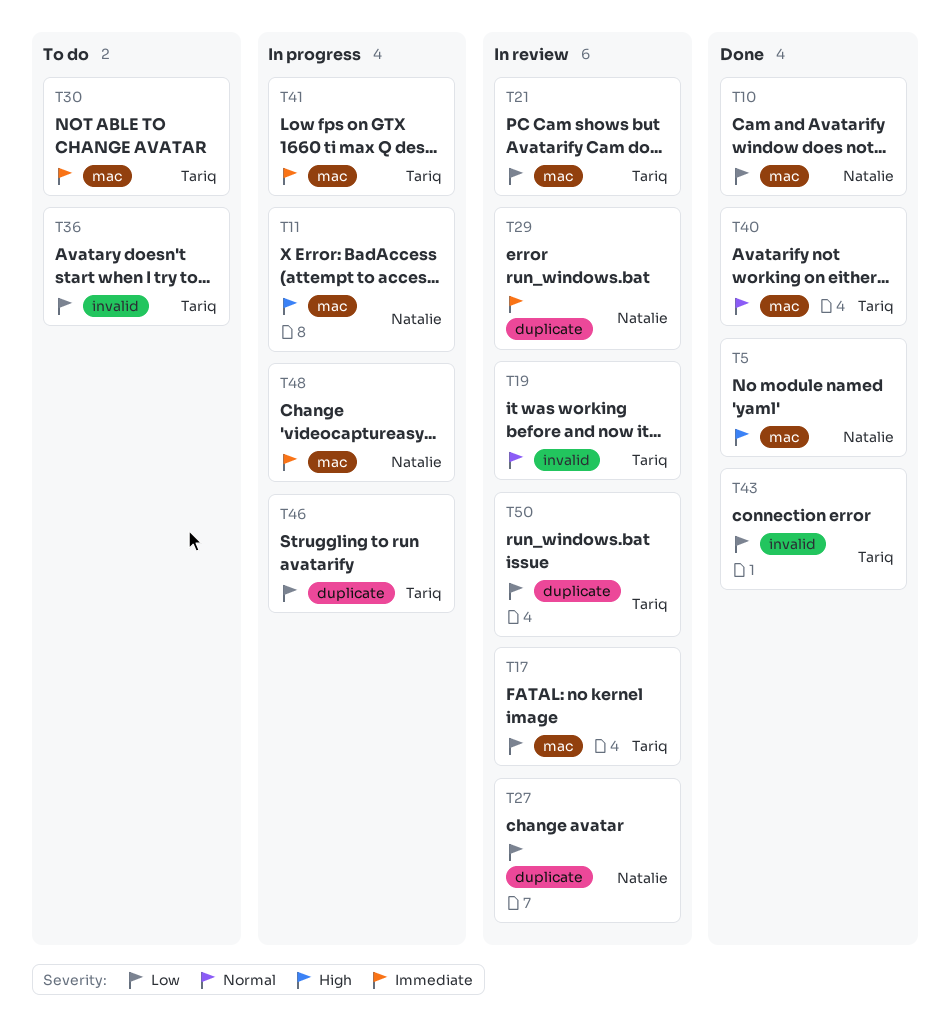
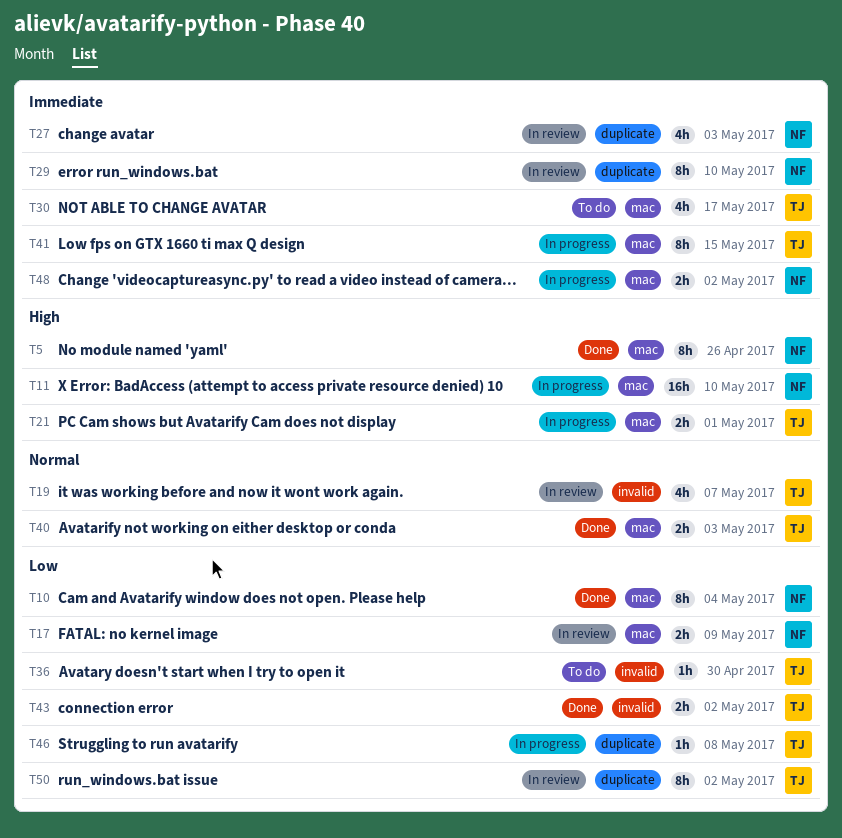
T17, owner: Tariq -> Natalie
T21, status: In review -> In progress
T21, priority: Low -> High
T27, priority: Low -> Immediate

